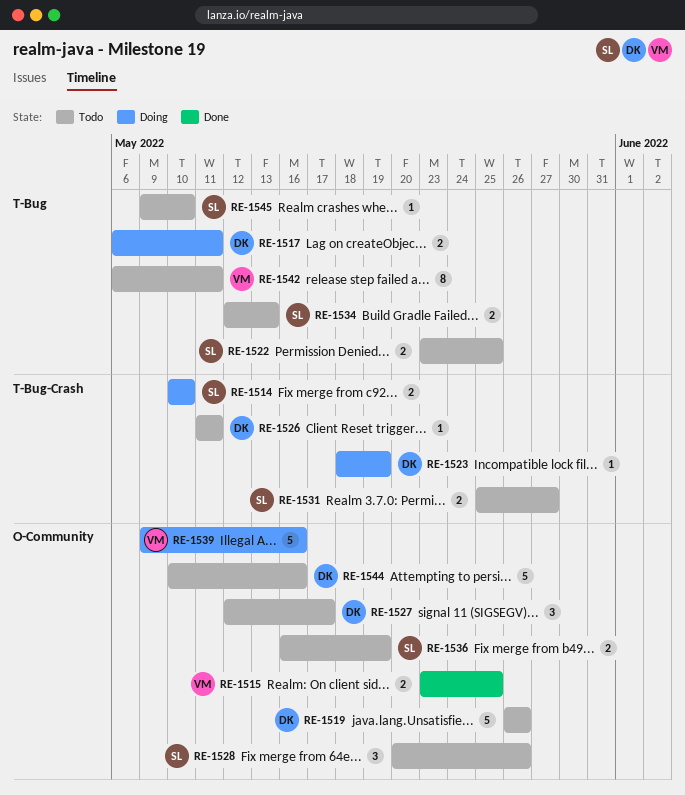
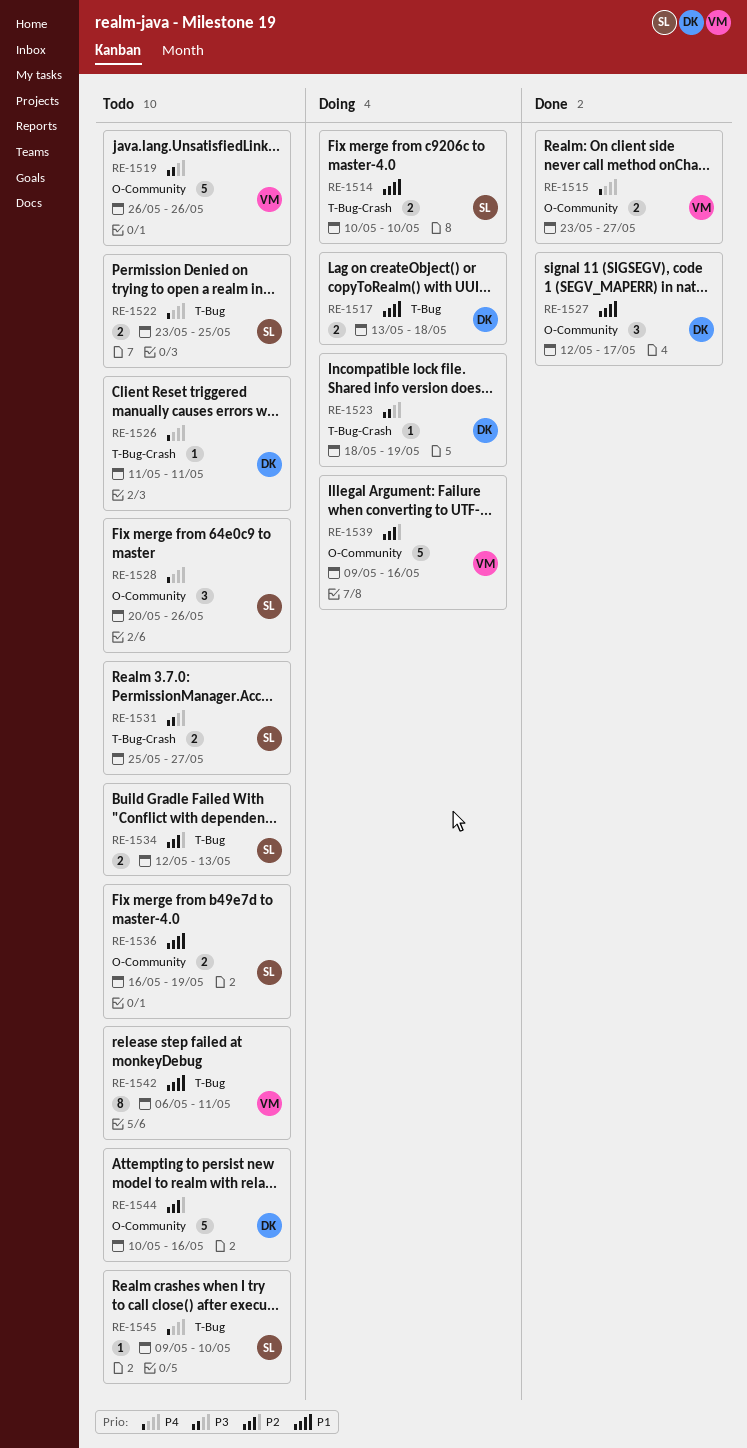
RE-1515, due: May 25 -> May 27
RE-1517, start: May 6 -> May 13
RE-1517, due: May 11 -> May 18
RE-1519, owner: DK -> VM
RE-1527, status: Todo -> Done

